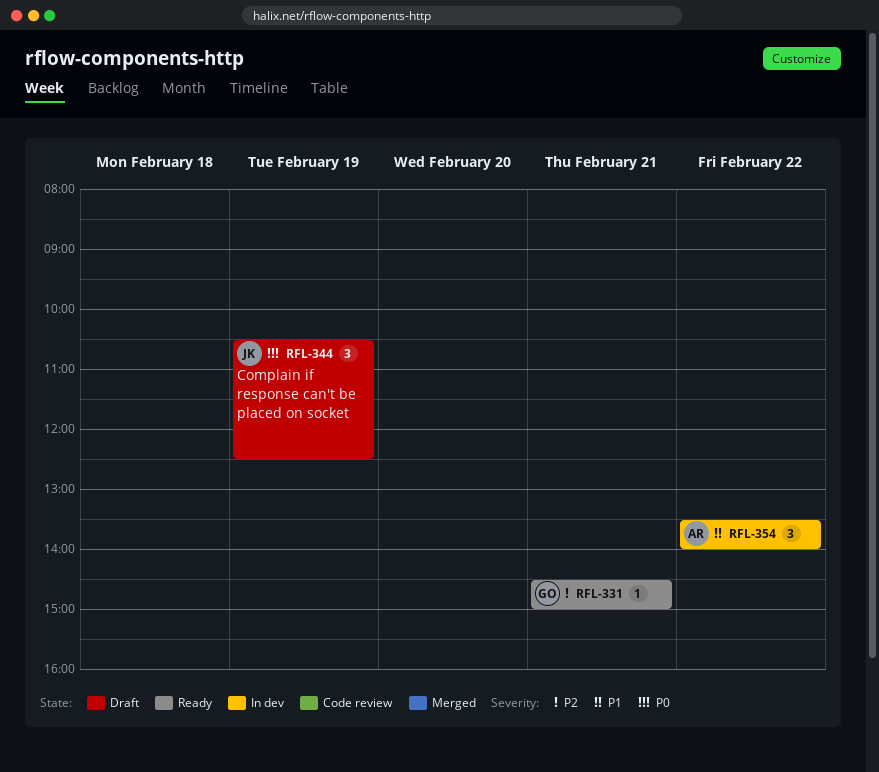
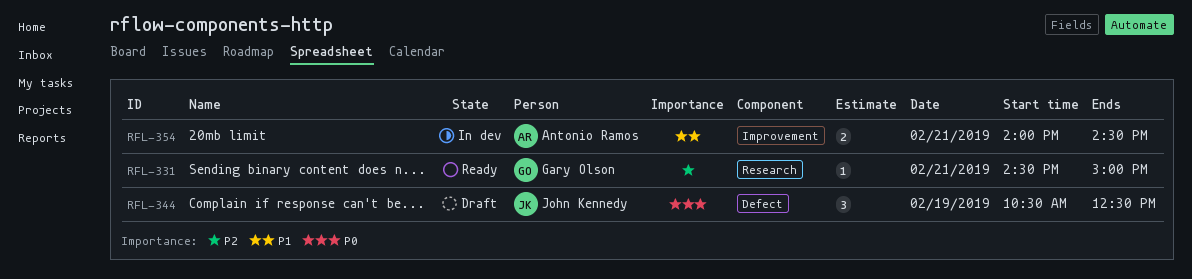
RFL-354, estimate: 3 -> 2
RFL-354, day: Feb 22 -> Feb 21
RFL-354, begins: 13:30 -> 14:00
RFL-354, ends: 14:00 -> 14:30

